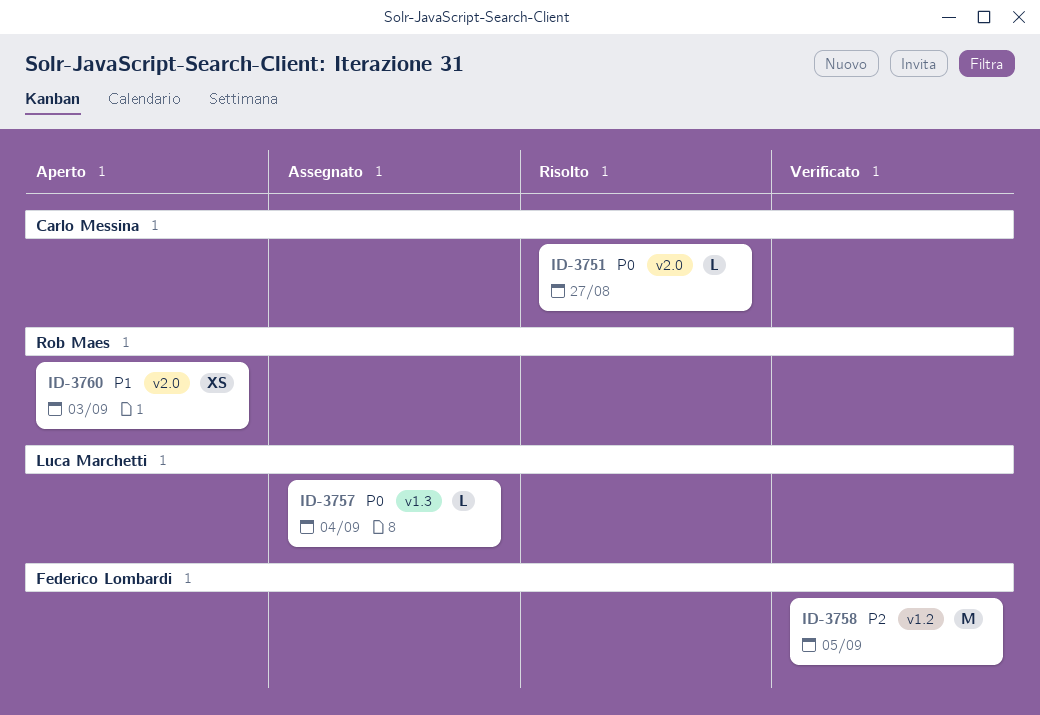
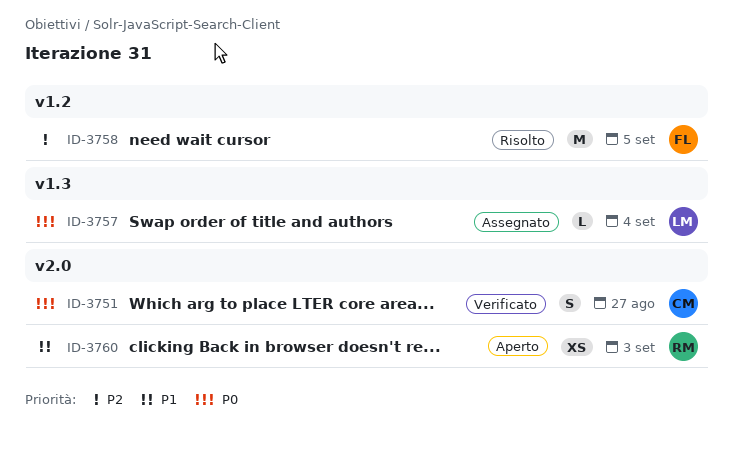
ID-3751, status: Risolto -> Verificato
ID-3751, estimate: L -> S
ID-3758, status: Verificato -> Risolto

